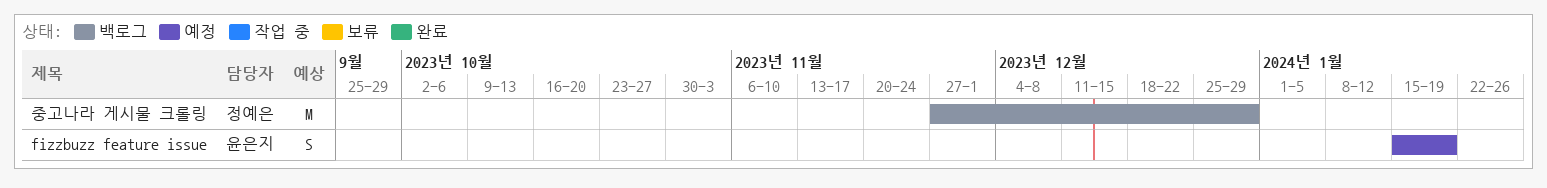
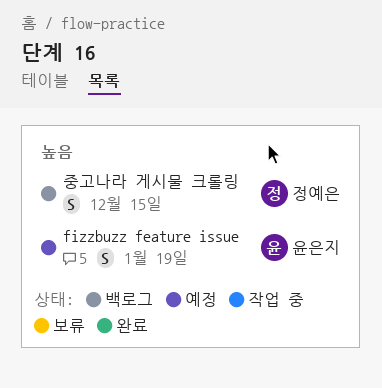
중고나라 게시물 크롤링, estimate: M -> S
중고나라 게시물 크롤링, due: Dec 29 -> Dec 15

